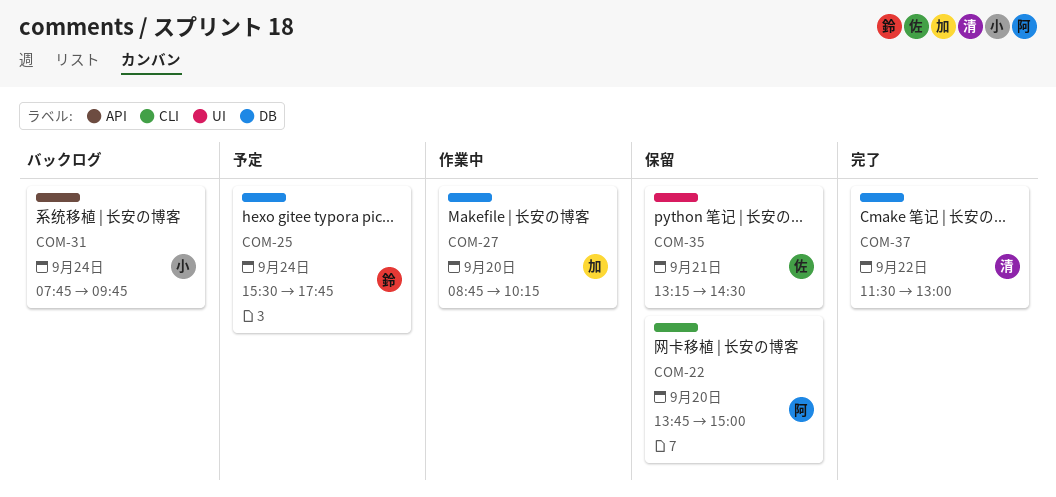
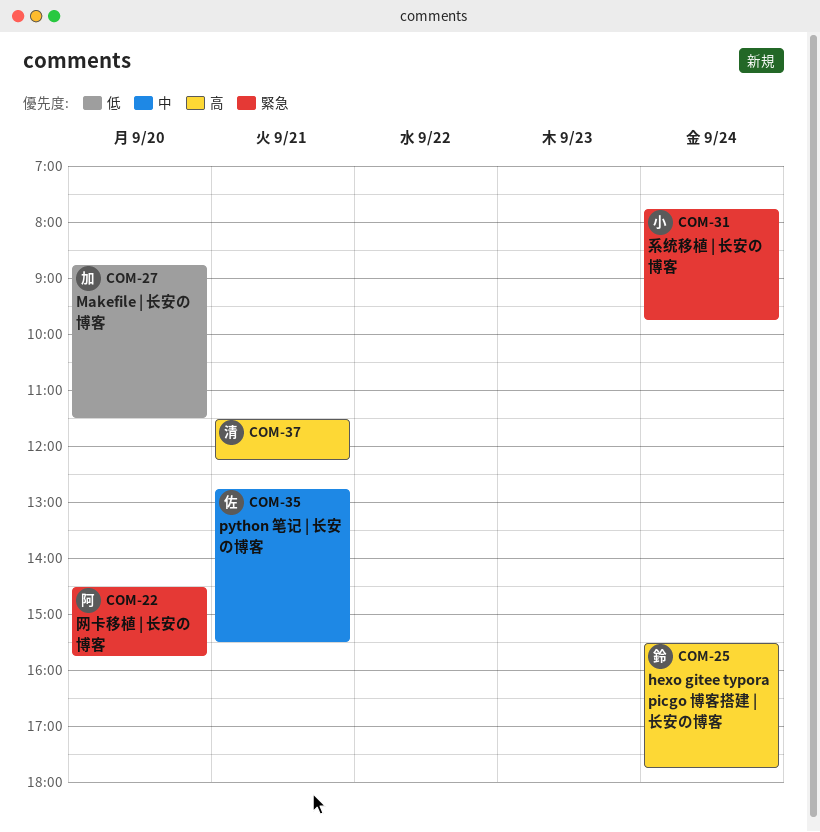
COM-22, begins: 13:45 -> 14:30
COM-22, ends: 15:00 -> 15:45
COM-27, ends: 10:15 -> 11:30
COM-35, begins: 13:15 -> 12:45
COM-35, ends: 14:30 -> 15:30
COM-37, day: Sep 22 -> Sep 21
COM-37, ends: 13:00 -> 12:15

